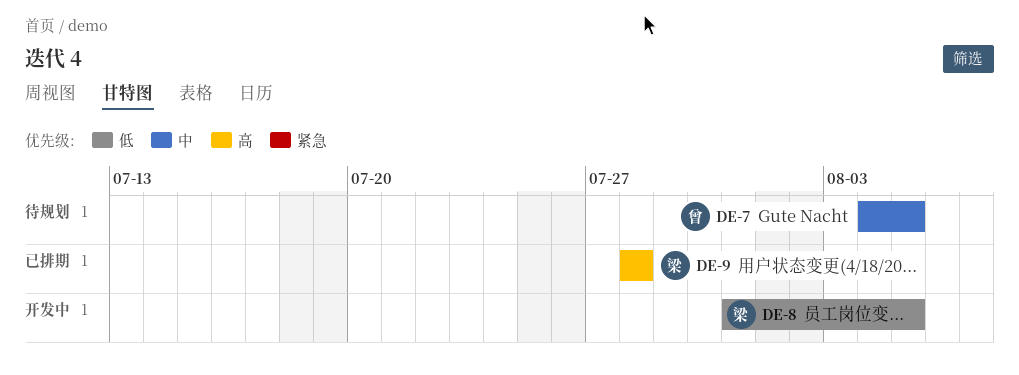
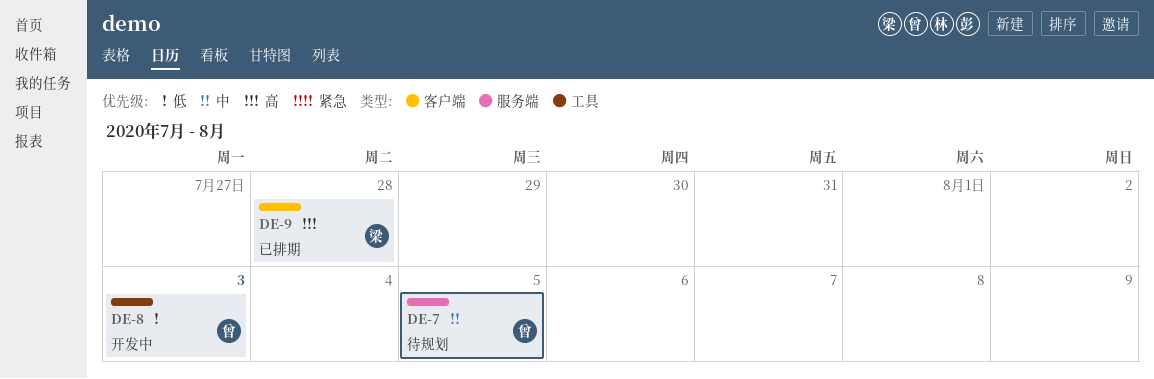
DE-8, owner: 梁 -> 曾
DE-8, due: Aug 5 -> Aug 3

